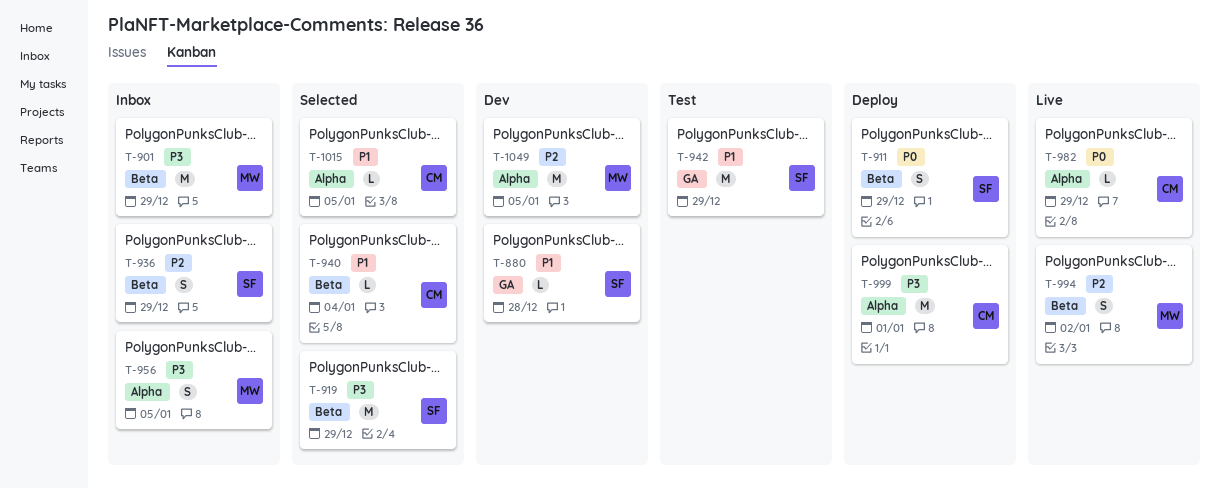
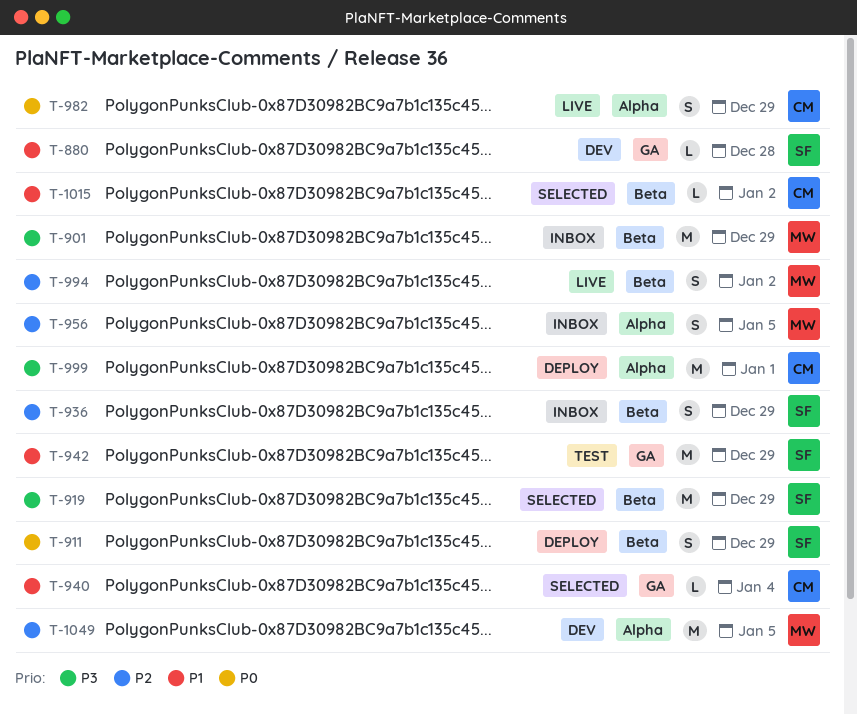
T-940, label: Beta -> GA
T-956, priority: P3 -> P2
T-982, estimate: L -> S
T-1015, label: Alpha -> Beta
T-1015, due: Jan 5 -> Jan 2

